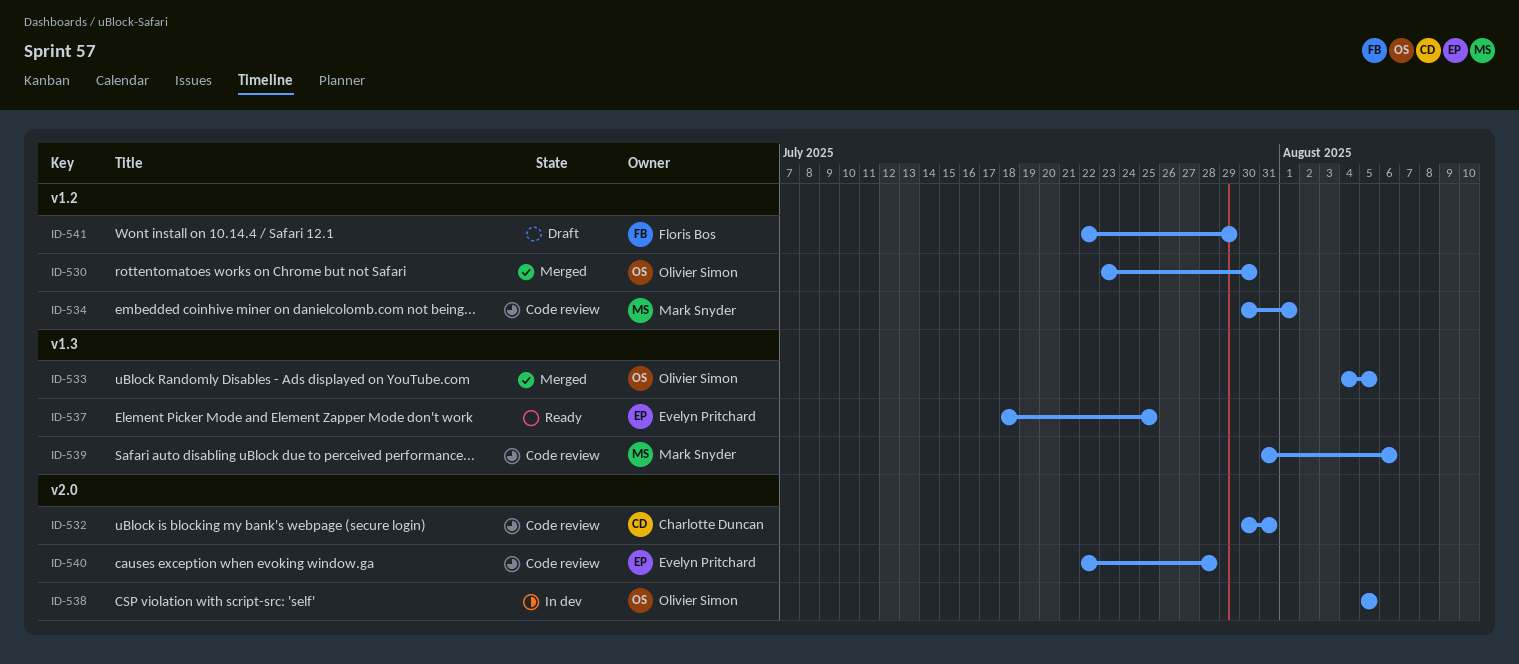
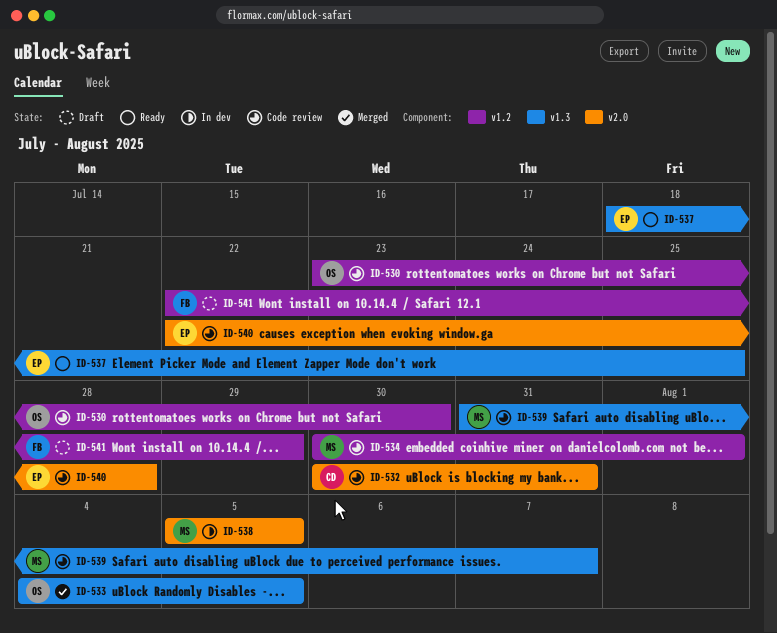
ID-530, status: Merged -> Code review
ID-538, owner: Olivier Simon -> Mark Snyder
ID-539, due: Aug 6 -> Aug 7

